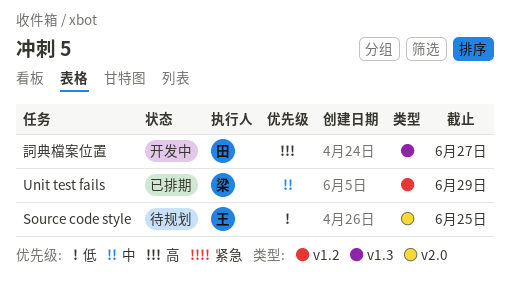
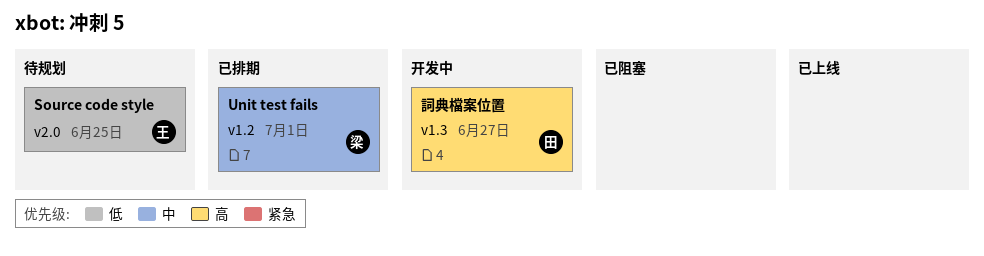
Unit test fails, due: Jun 29 -> Jul 1

